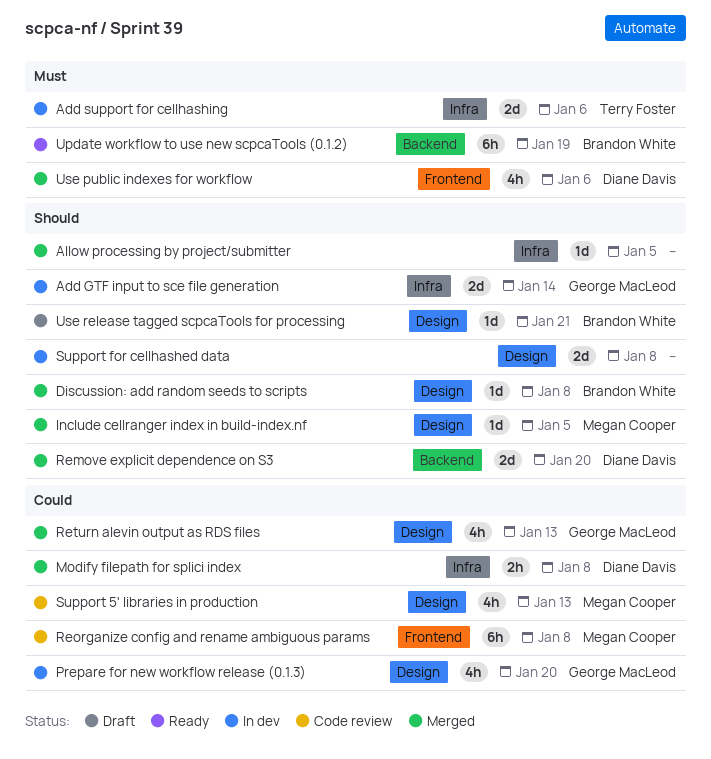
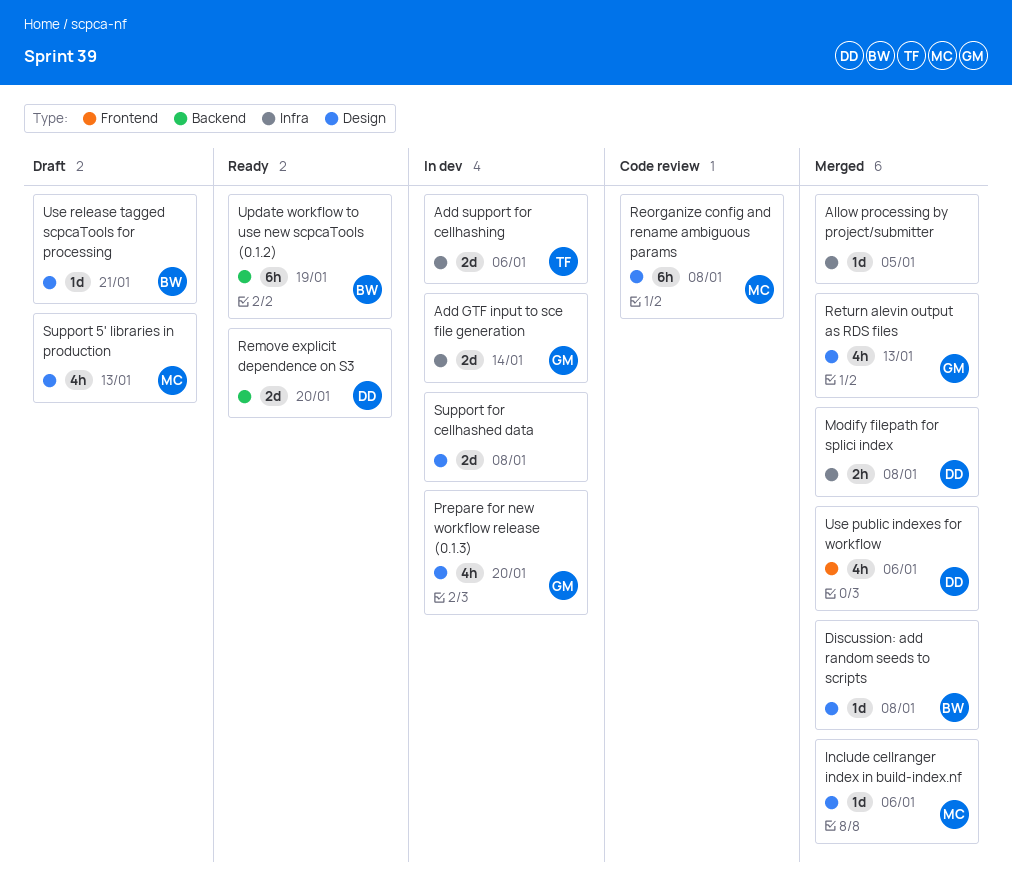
Include cellranger index in build-index.nf, due: Jan 5 -> Jan 6
Remove explicit dependence on S3, status: Merged -> Ready
Reorganize config and rename ambiguous params, label: Frontend -> Design
Support 5' libraries in production, status: Code review -> Draft

